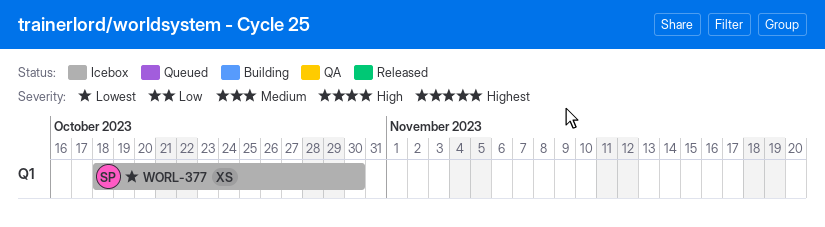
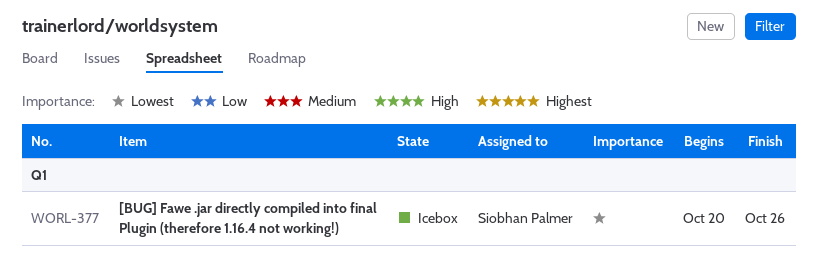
WORL-377, start: Oct 18 -> Oct 20
WORL-377, due: Oct 30 -> Oct 26

